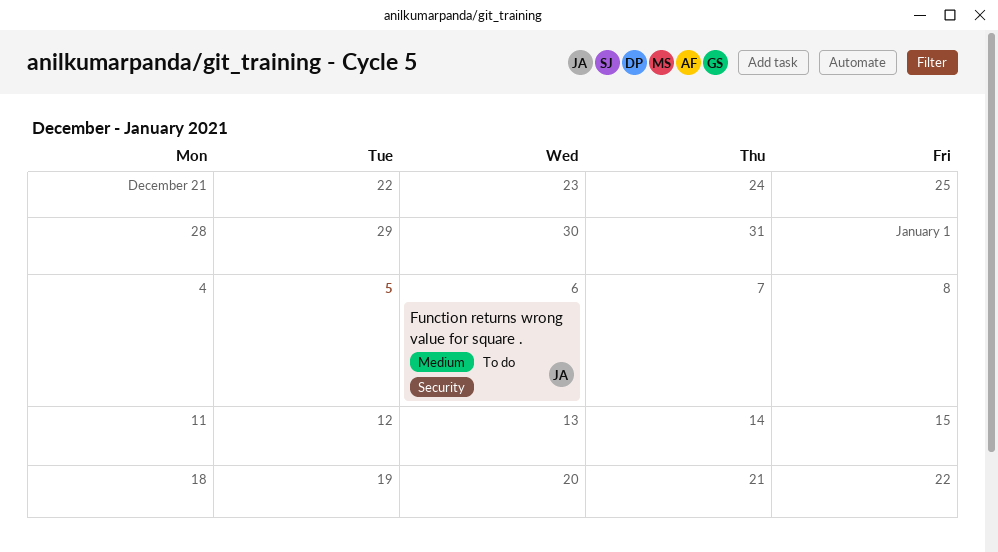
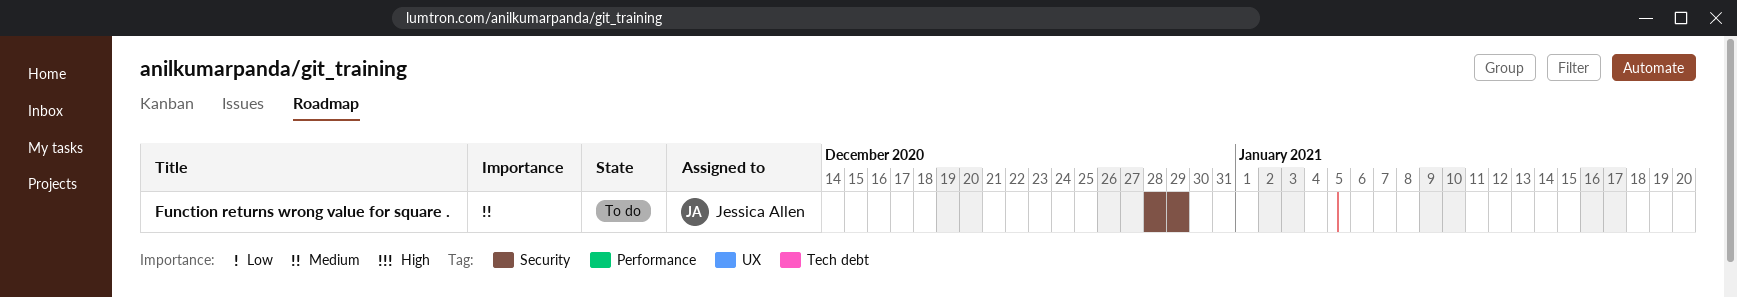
Function returns wrong value for square ., due: Jan 6 -> Dec 29

